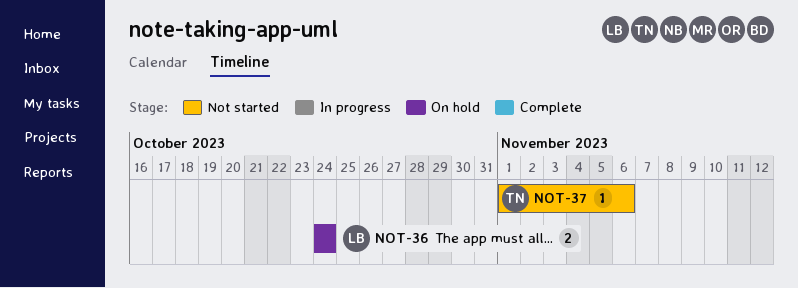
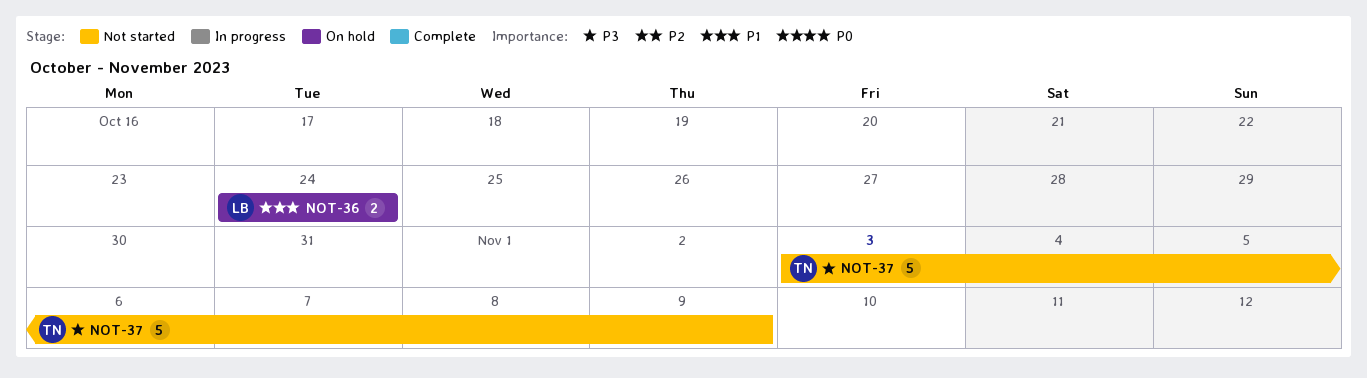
NOT-37, estimate: 1 -> 5
NOT-37, start: Nov 1 -> Nov 3
NOT-37, due: Nov 6 -> Nov 9

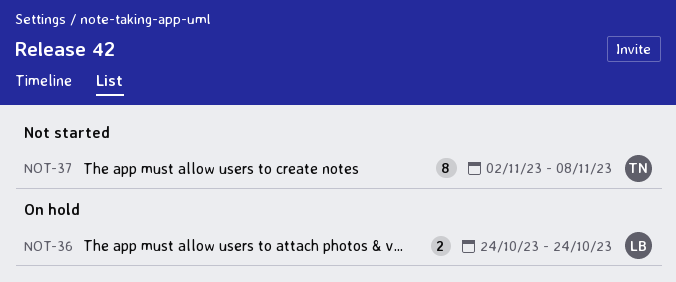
NOT-37, estimate: 5 -> 8
NOT-37, start: Nov 3 -> Nov 2
NOT-37, due: Nov 9 -> Nov 8

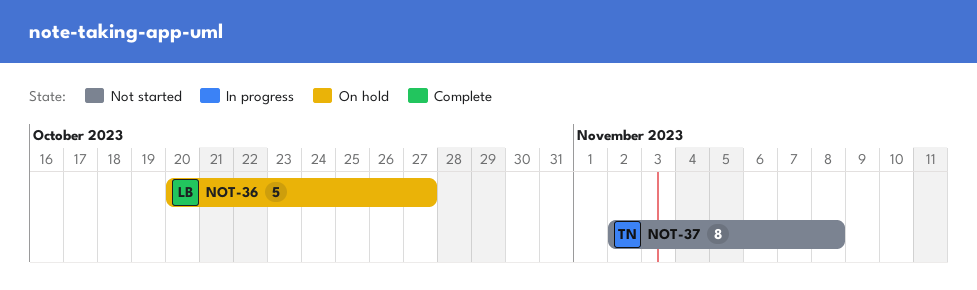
NOT-36, estimate: 2 -> 5
NOT-36, start: Oct 24 -> Oct 20
NOT-36, due: Oct 24 -> Oct 27

